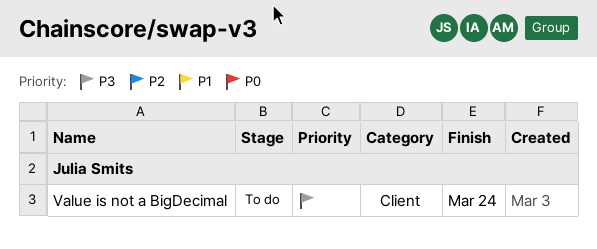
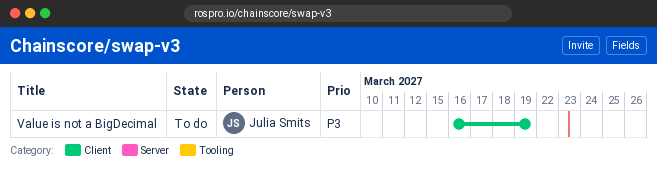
Value is not a BigDecimal, due: Mar 24 -> Mar 19

